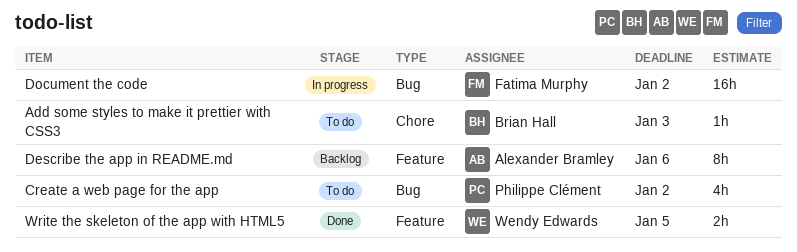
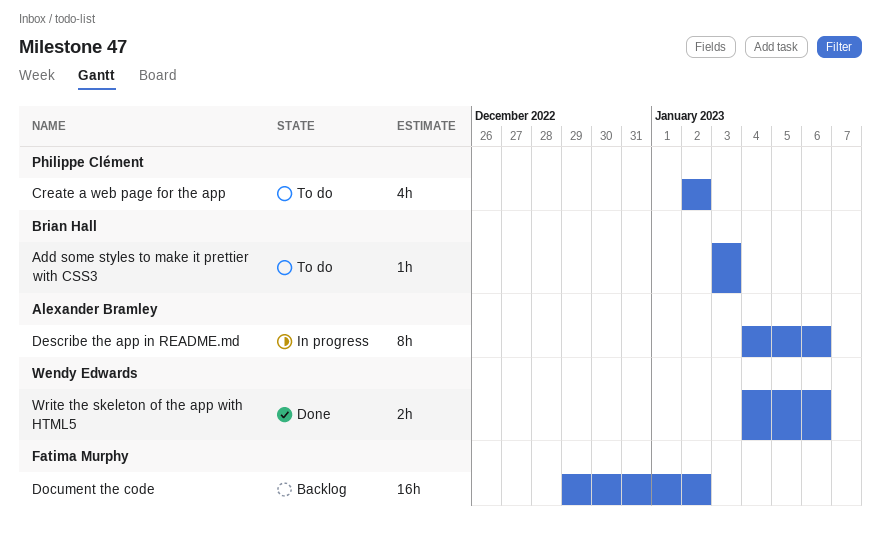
Describe the app in README.md, status: Backlog -> In progress
Document the code, status: In progress -> Backlog
Write the skeleton of the app with HTML5, due: Jan 5 -> Jan 6

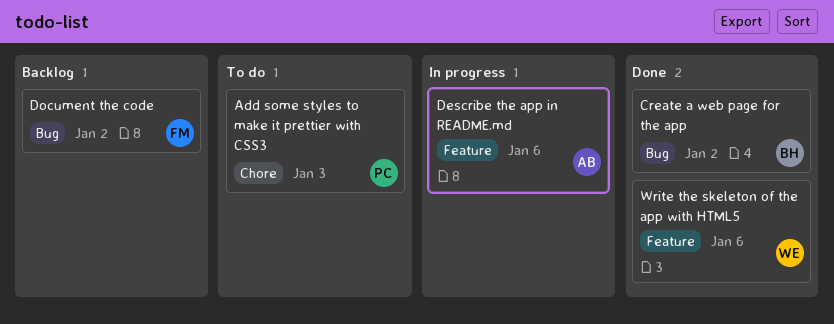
Add some styles to make it prettier with CSS3, owner: Brian Hall -> Philippe Clément
Create a web page for the app, status: To do -> Done
Create a web page for the app, owner: Philippe Clément -> Brian Hall

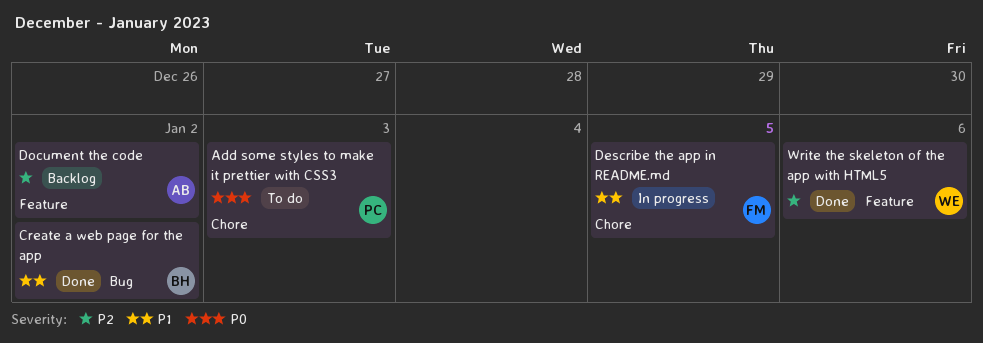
Describe the app in README.md, owner: AB -> FM
Describe the app in README.md, label: Feature -> Chore
Describe the app in README.md, due: Jan 6 -> Jan 5
Document the code, owner: FM -> AB
Document the code, label: Bug -> Feature

